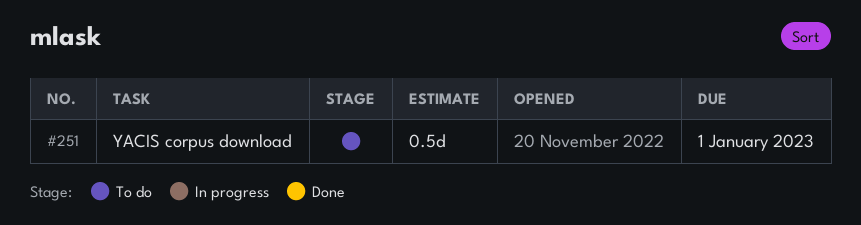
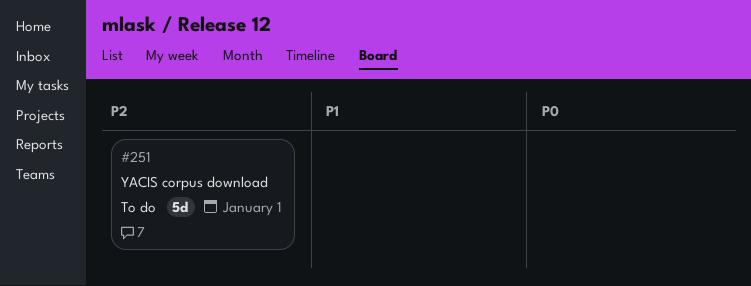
#251, estimate: 0.5d -> 5d

